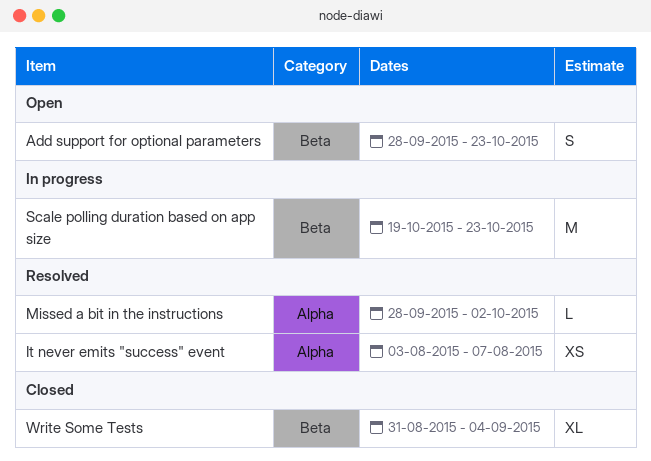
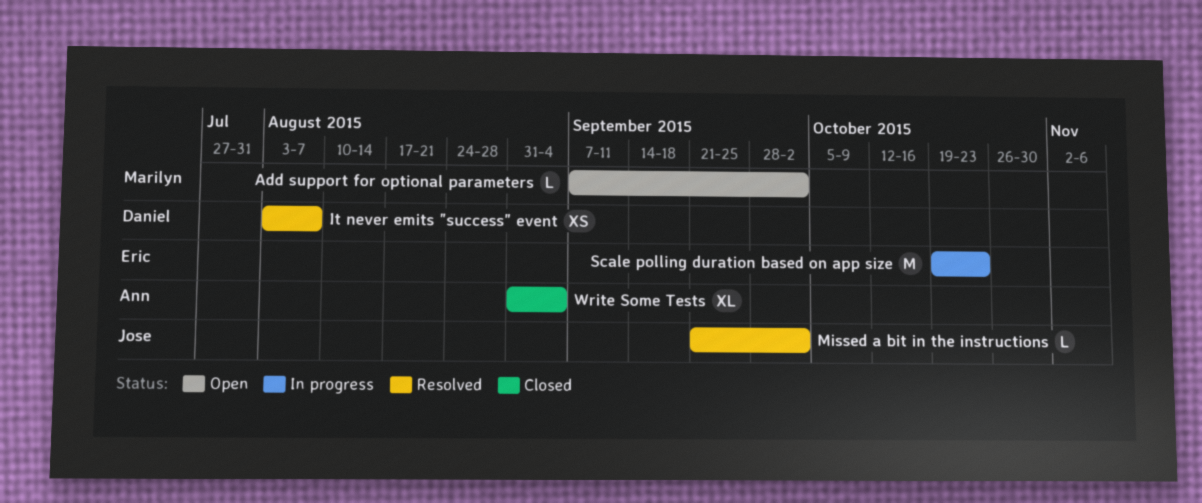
Add support for optional parameters, estimate: S -> L
Add support for optional parameters, start: Sep 28 -> Sep 7
Add support for optional parameters, due: Oct 23 -> Oct 2
Missed a bit in the instructions, start: Sep 28 -> Sep 21

